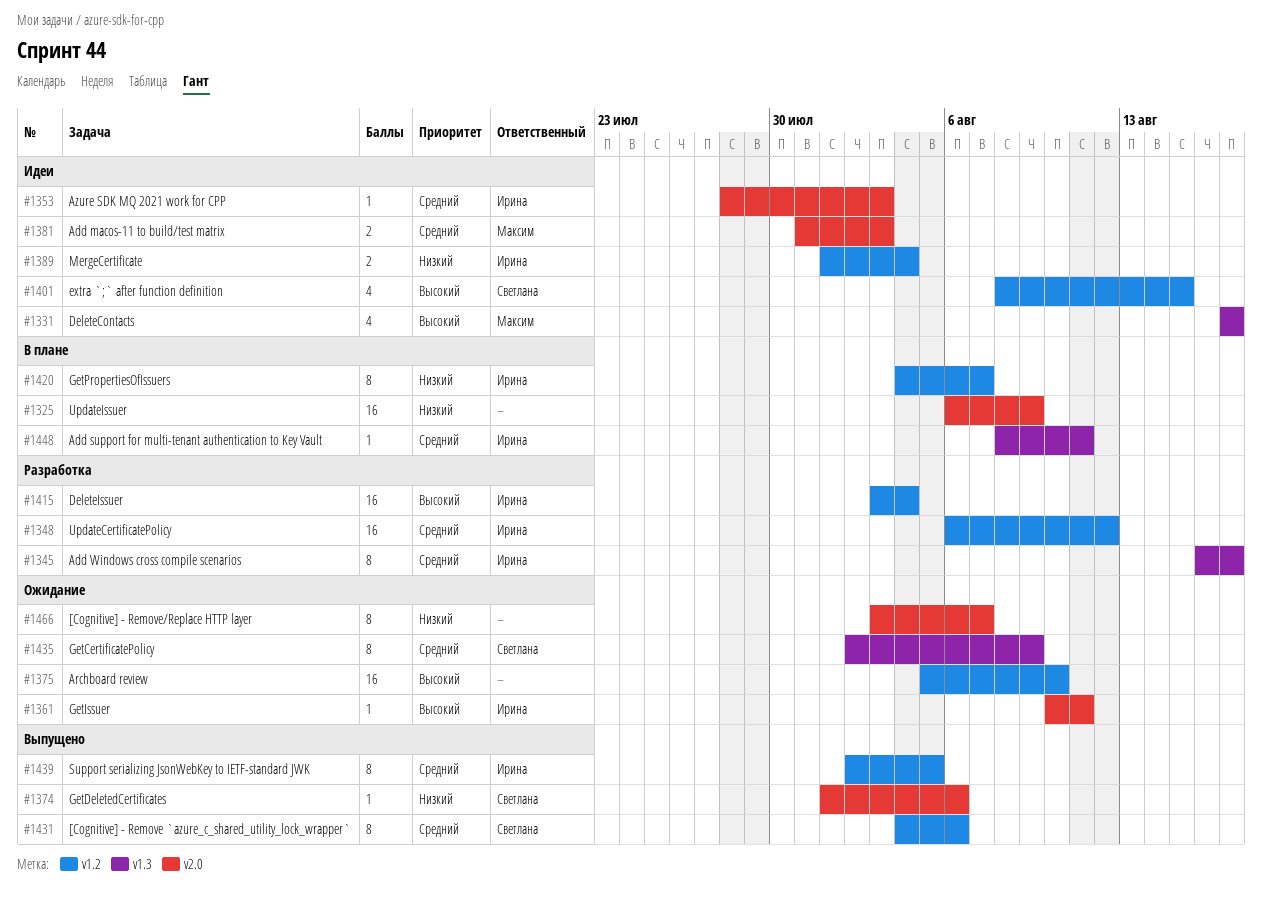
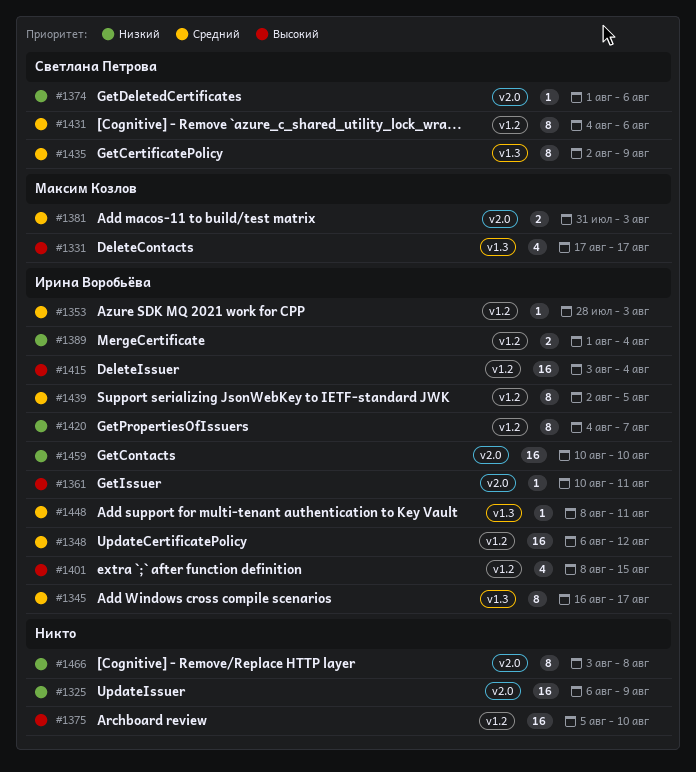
#1353, label: v2.0 -> v1.2
#1401, owner: Светлана Петрова -> Ирина Воробьёва
#1459: none -> present
#1466, due: Aug 7 -> Aug 8

